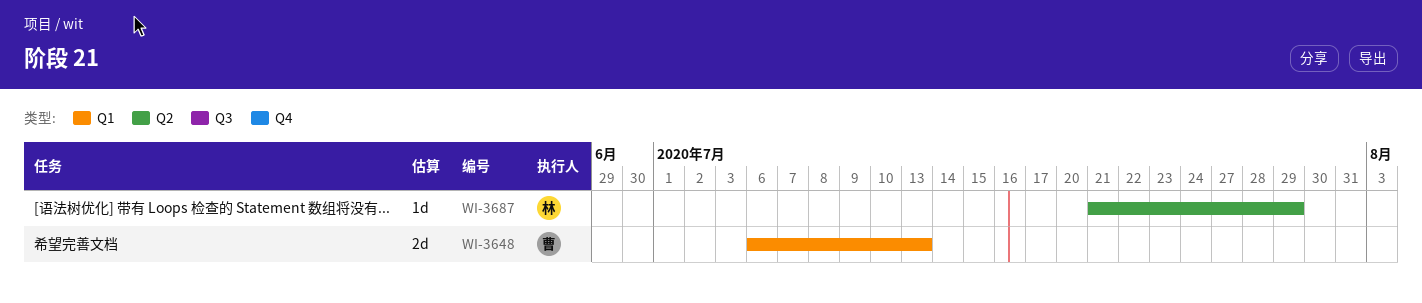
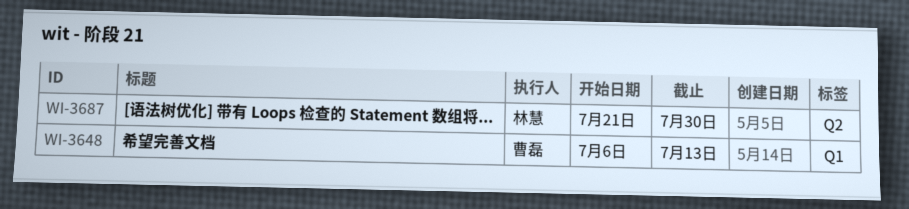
WI-3687, due: Jul 29 -> Jul 30

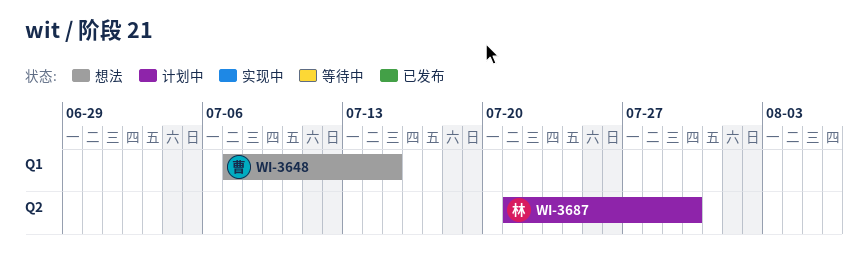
WI-3648, start: Jul 6 -> Jul 7
WI-3648, due: Jul 13 -> Jul 15

